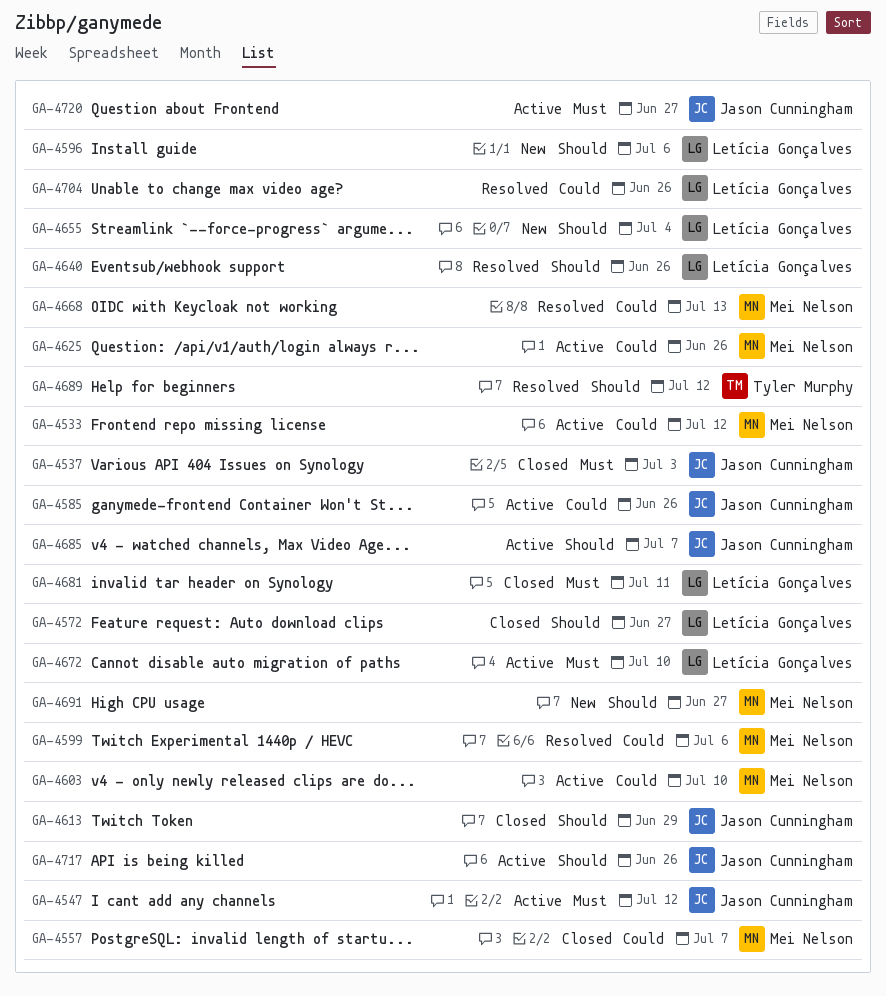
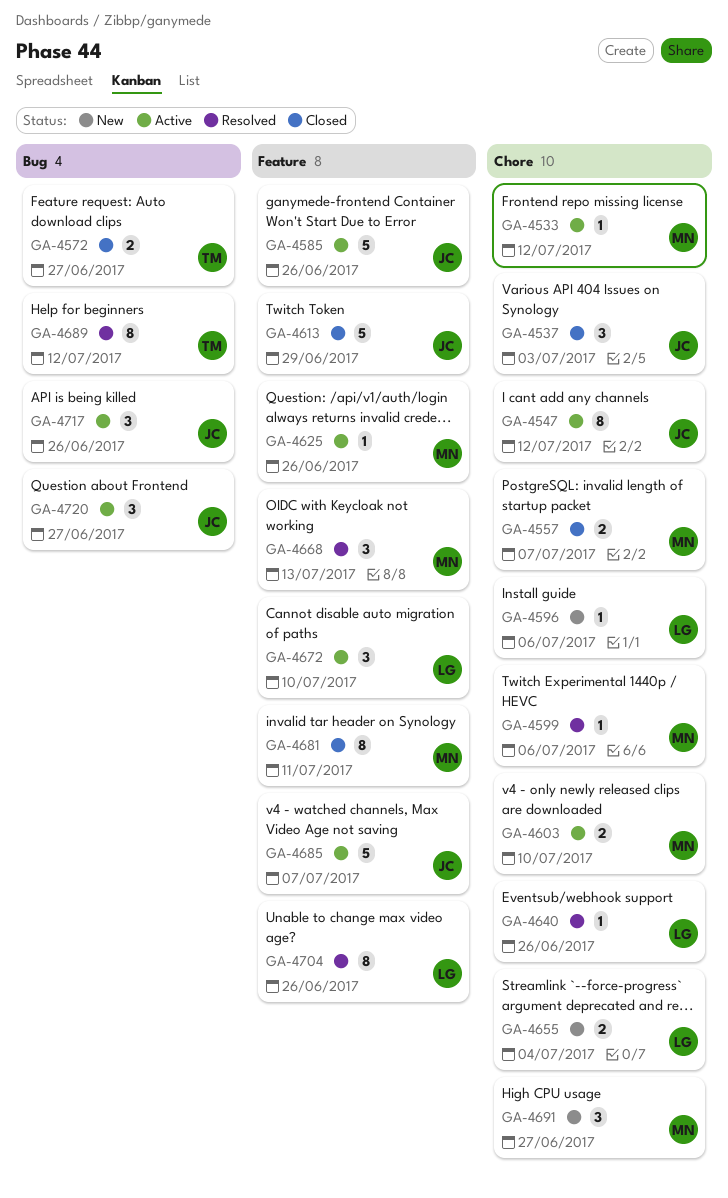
GA-4572, owner: Letícia Gonçalves -> Tyler Murphy
GA-4681, owner: Letícia Gonçalves -> Mei Nelson

